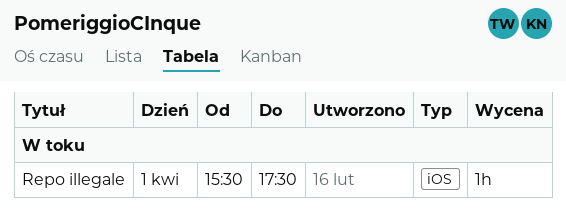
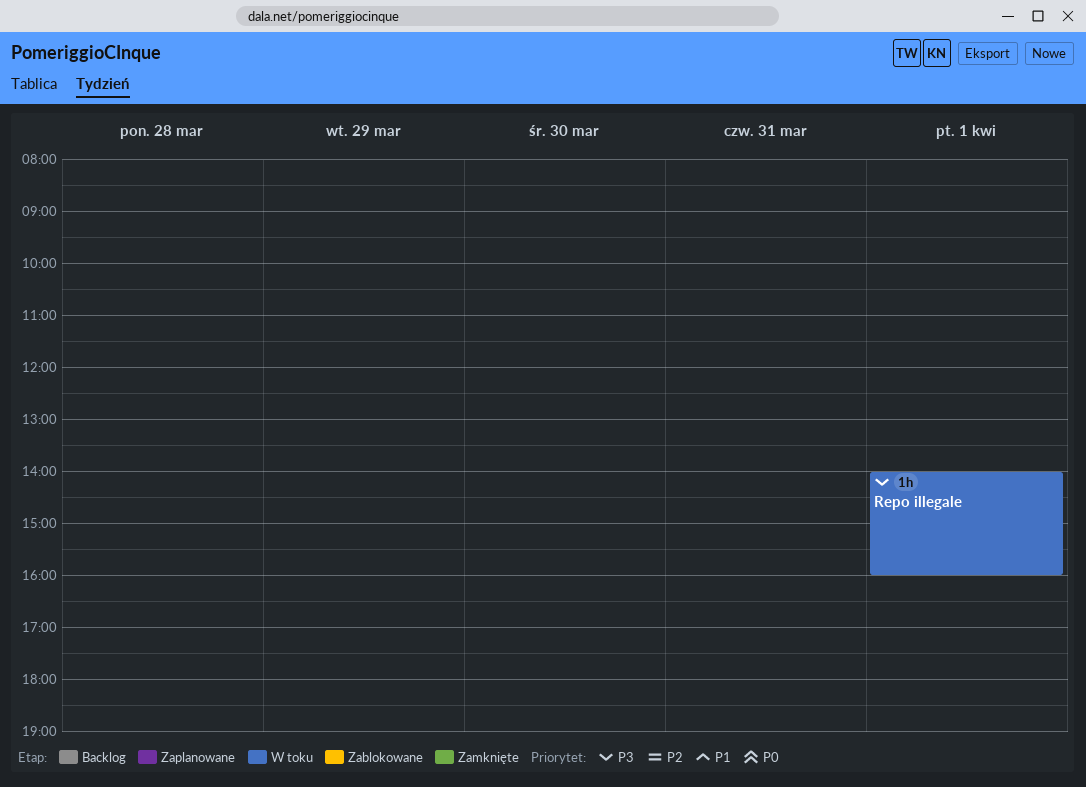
Repo illegale, begins: 15:30 -> 14:00
Repo illegale, ends: 17:30 -> 16:00

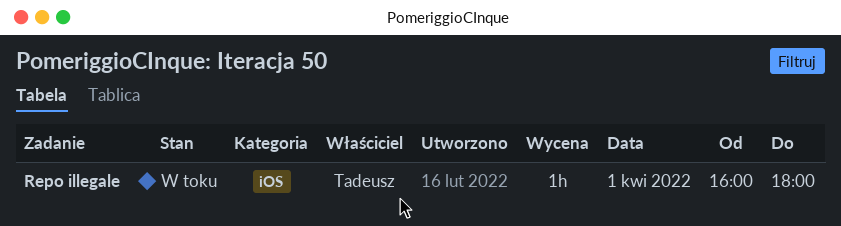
Repo illegale, begins: 14:00 -> 16:00
Repo illegale, ends: 16:00 -> 18:00

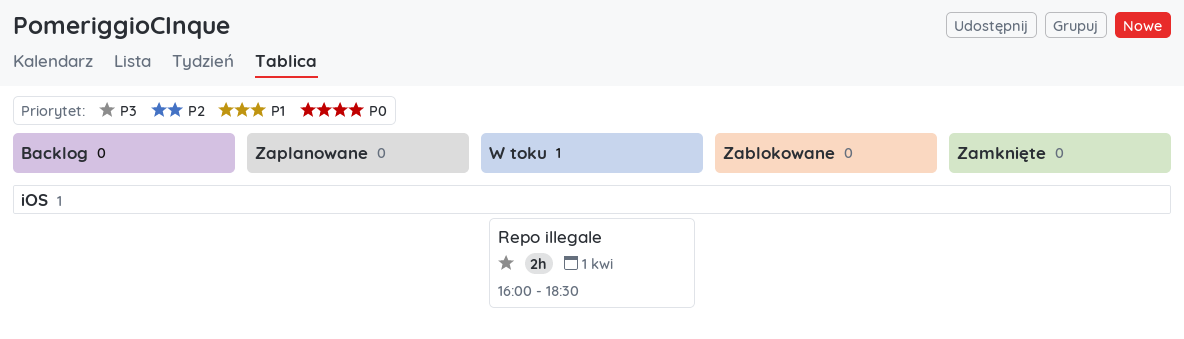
Repo illegale, estimate: 1h -> 2h
Repo illegale, ends: 18:00 -> 18:30

